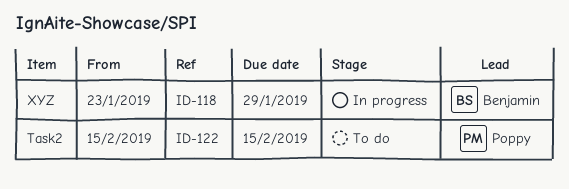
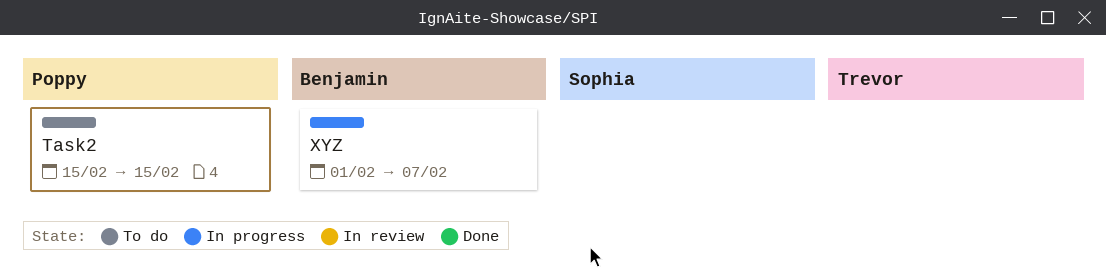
XYZ, start: Jan 23 -> Feb 1
XYZ, due: Jan 29 -> Feb 7

